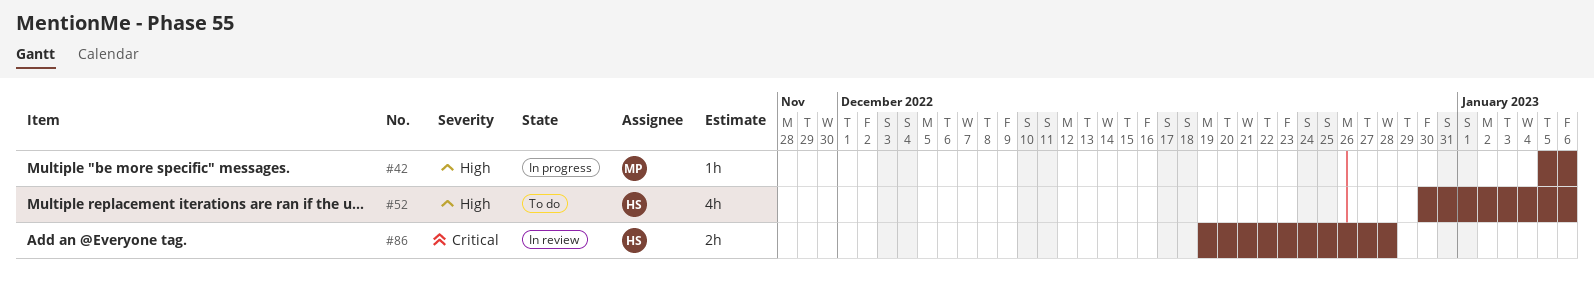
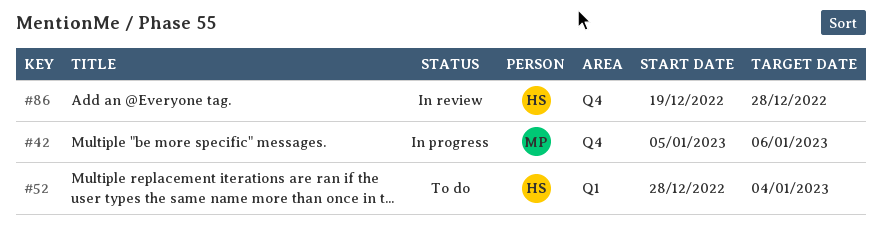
#52, start: Dec 30 -> Dec 28
#52, due: Jan 6 -> Jan 4

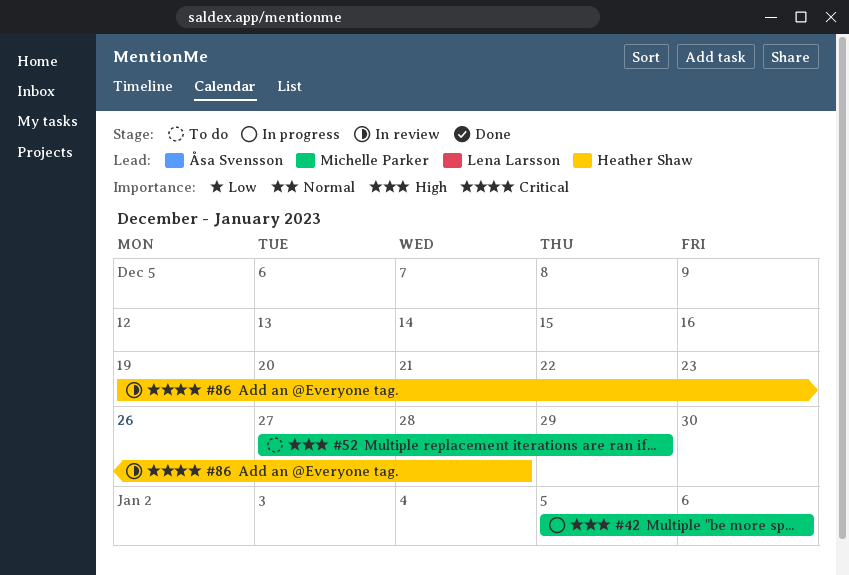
#52, owner: Heather Shaw -> Michelle Parker
#52, start: Dec 28 -> Dec 27
#52, due: Jan 4 -> Dec 29

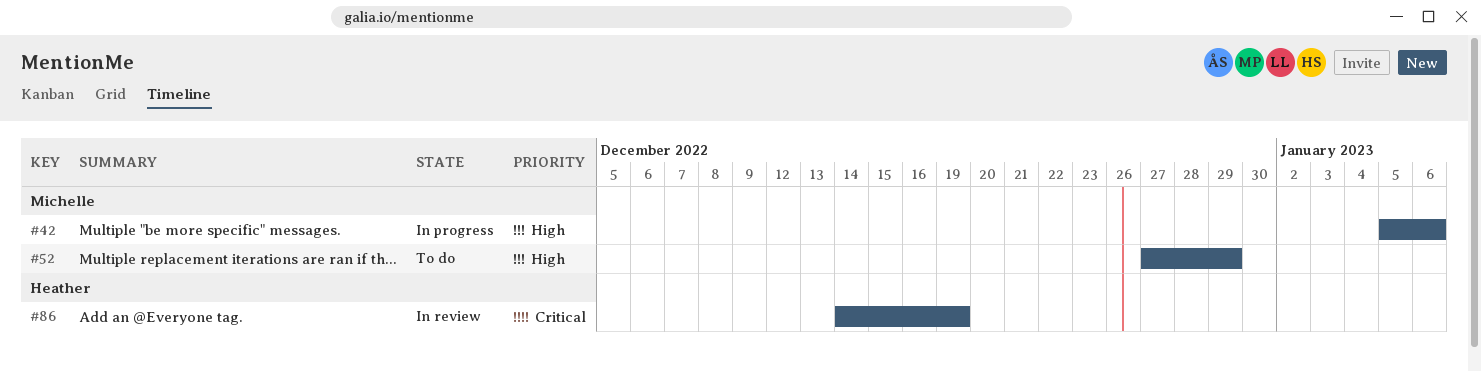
#86, start: Dec 19 -> Dec 14
#86, due: Dec 28 -> Dec 19

